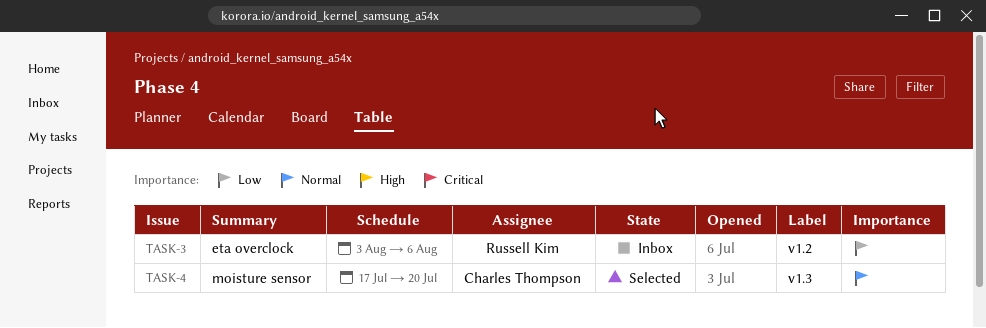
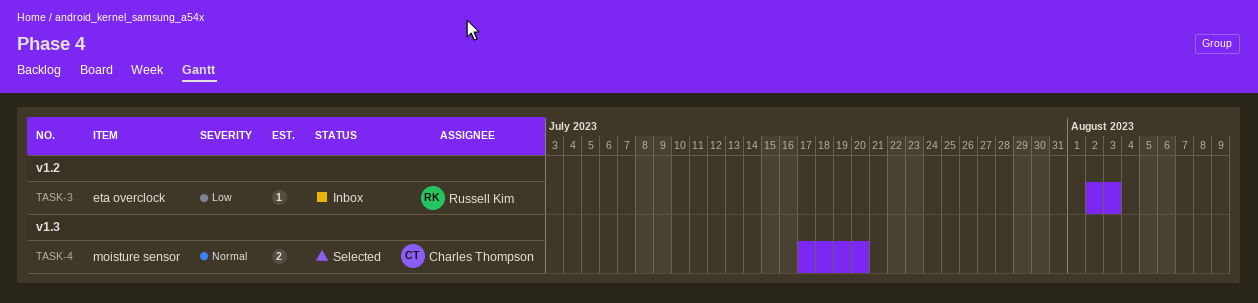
TASK-3, start: Aug 3 -> Aug 2
TASK-3, due: Aug 6 -> Aug 3

